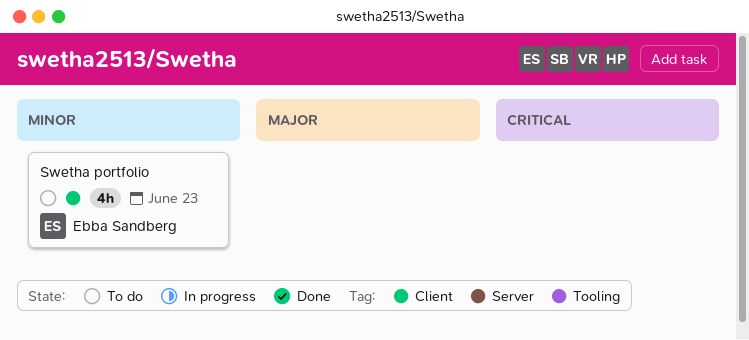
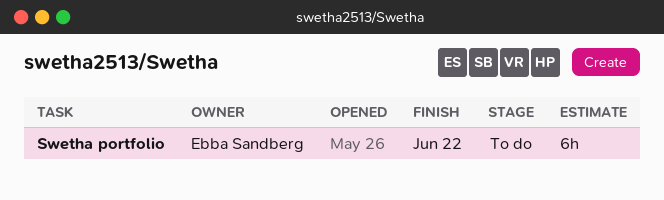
Swetha portfolio, estimate: 4h -> 6h
Swetha portfolio, due: Jun 23 -> Jun 22

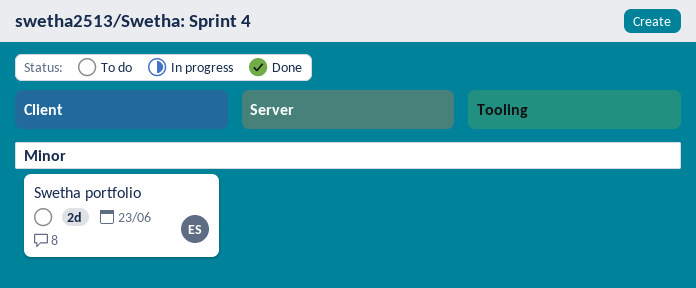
Swetha portfolio, estimate: 6h -> 2d
Swetha portfolio, due: Jun 22 -> Jun 23

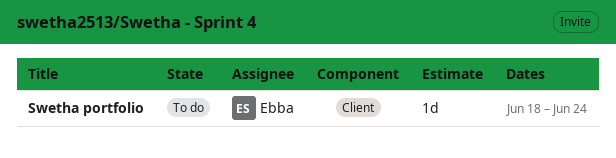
Swetha portfolio, estimate: 2d -> 1d
Swetha portfolio, due: Jun 23 -> Jun 24

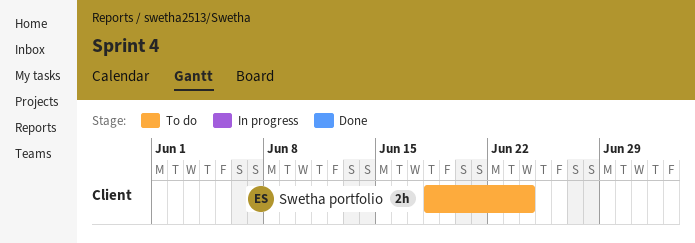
Swetha portfolio, estimate: 1d -> 2h

